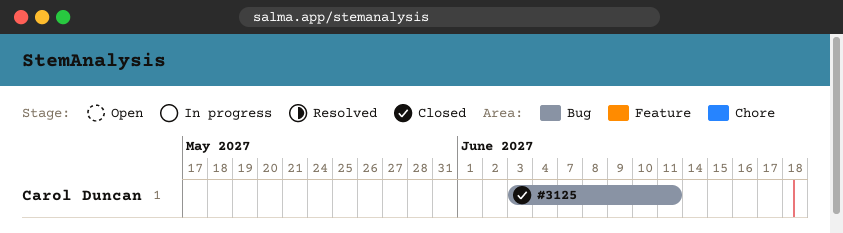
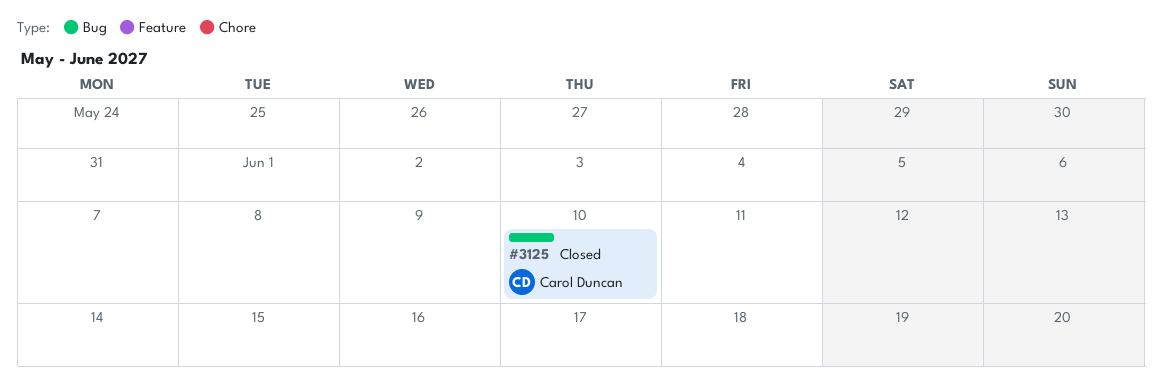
#3125, due: Jun 11 -> Jun 10

